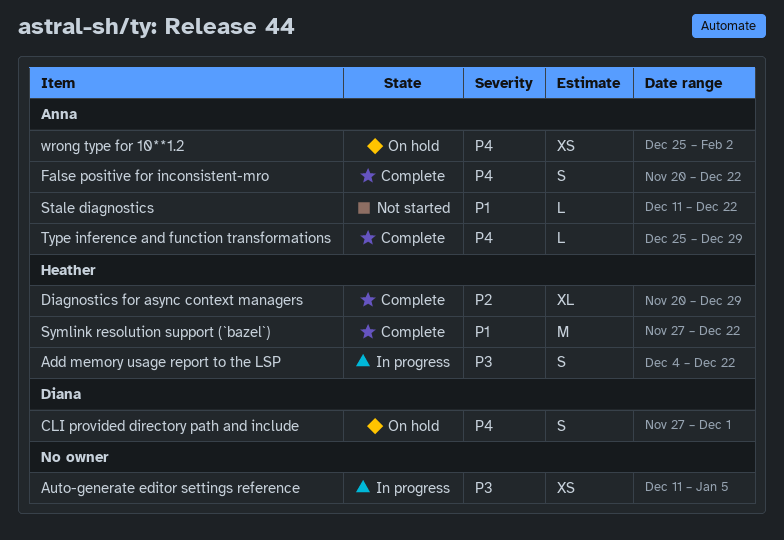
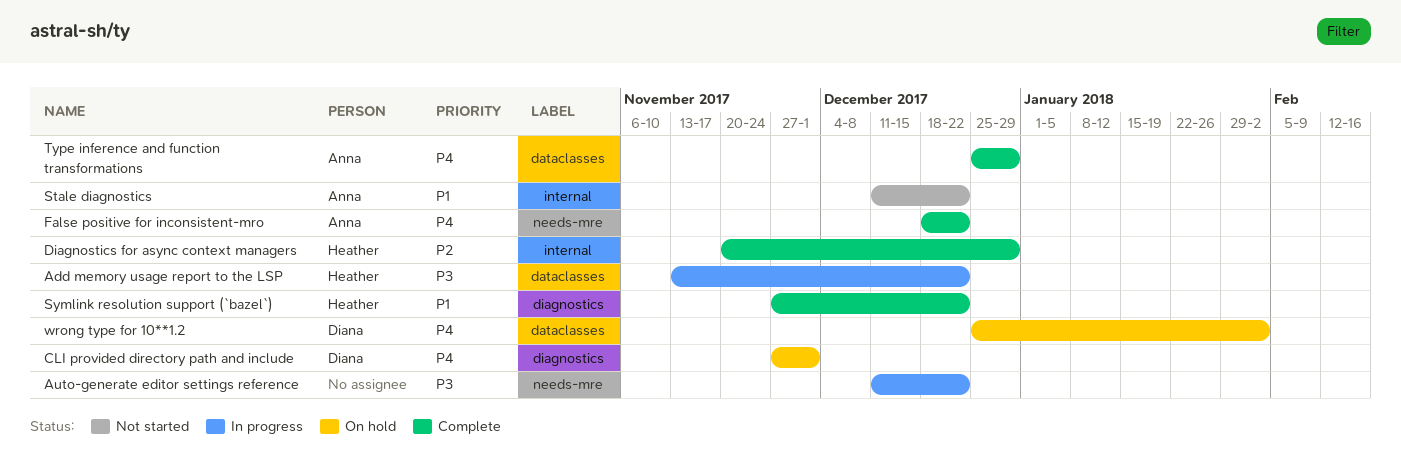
Add memory usage report to the LSP, start: Dec 4 -> Nov 13
Auto-generate editor settings reference, due: Jan 5 -> Dec 22
False positive for inconsistent-mro, start: Nov 20 -> Dec 18
wrong type for 10**1.2, owner: Anna -> Diana

